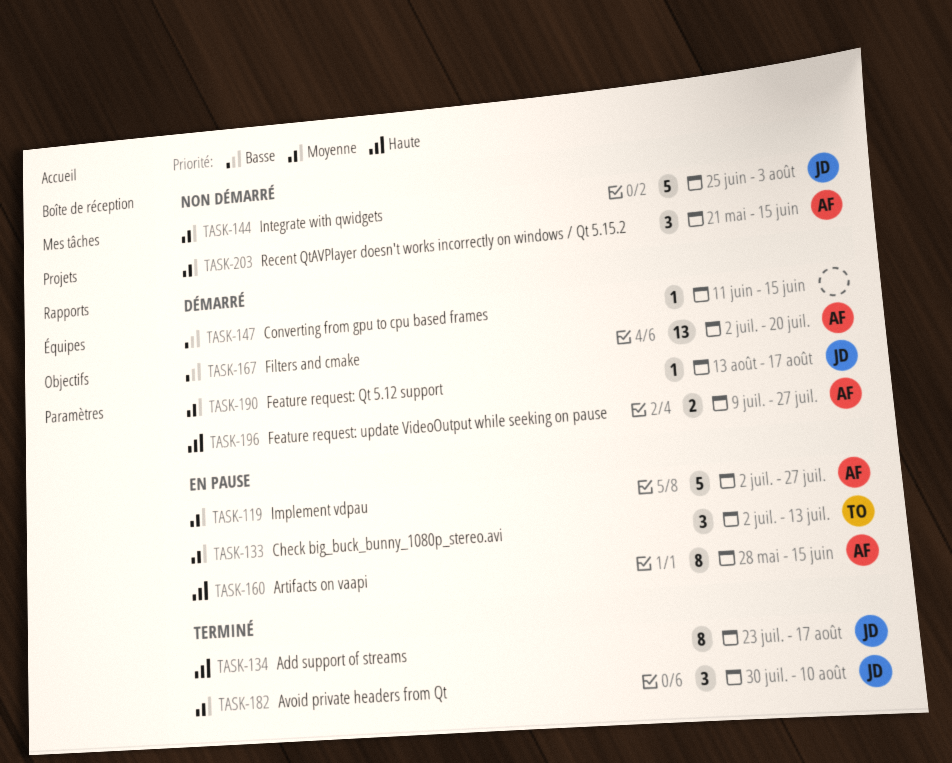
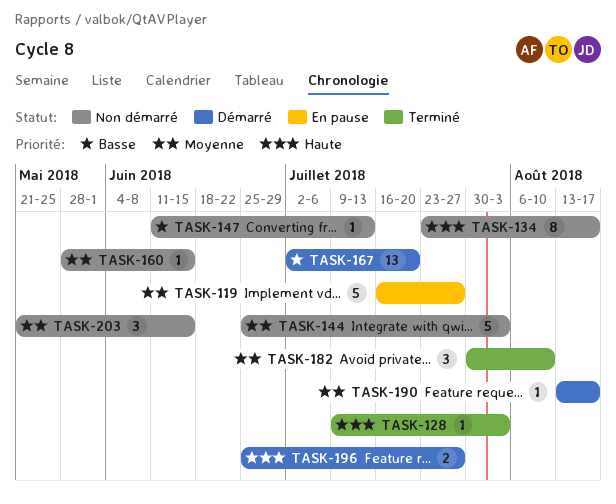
TASK-119, start: Jul 2 -> Jul 16
TASK-128: none -> present
TASK-133: present -> none
TASK-134, status: Terminé -> Non démarré
TASK-147, status: Démarré -> Non démarré
TASK-147, due: Jun 15 -> Jul 13
TASK-160, status: En pause -> Non démarré
TASK-160, priority: Haute -> Moyenne
TASK-160, estimate: 8 -> 1
TASK-196, start: Jul 9 -> Jun 25

